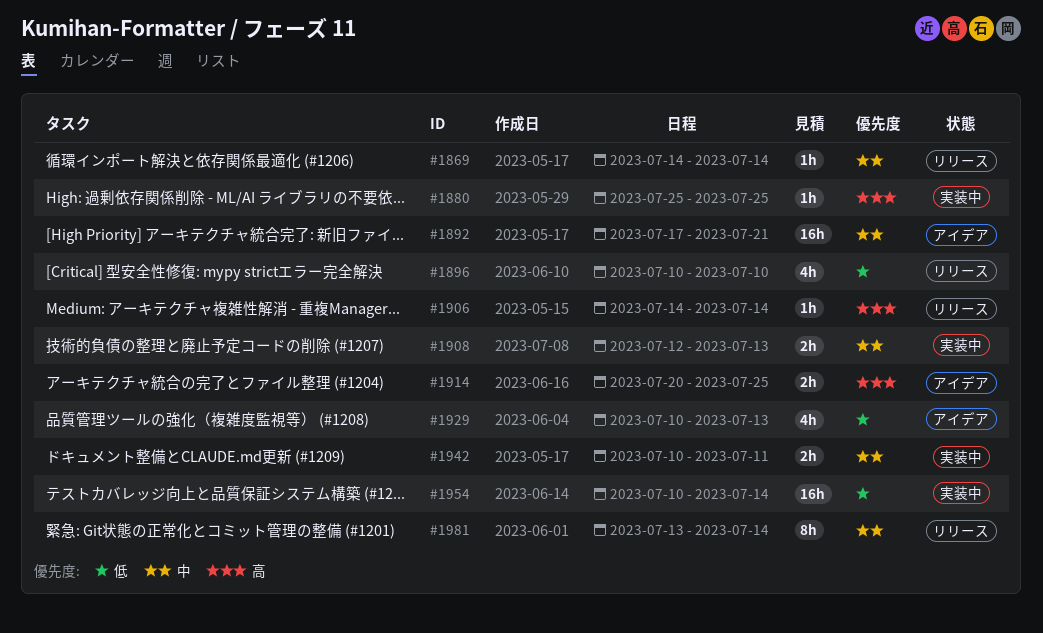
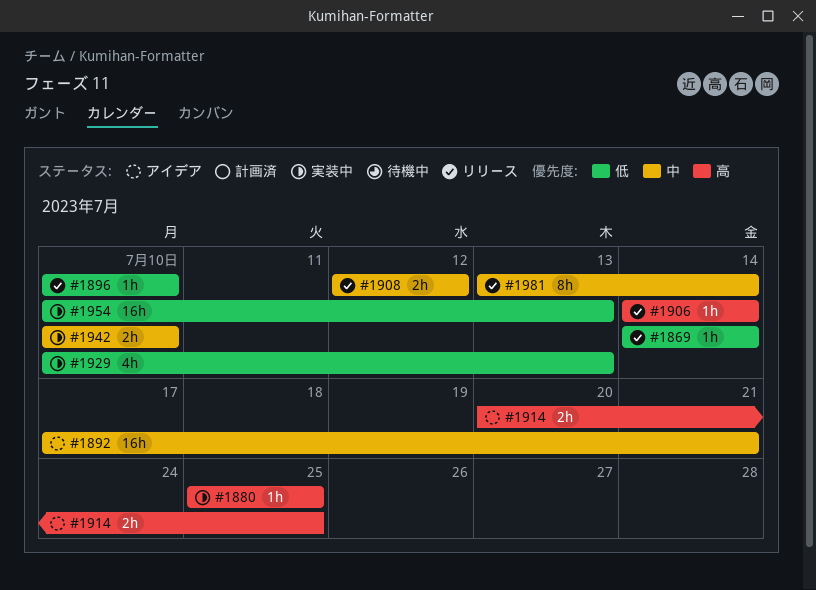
#1869, priority: 中 -> 低
#1896, estimate: 4h -> 1h
#1908, status: 実装中 -> リリース
#1908, due: Jul 13 -> Jul 12
#1929, status: アイデア -> 実装中
#1942, due: Jul 11 -> Jul 10
#1954, due: Jul 14 -> Jul 13

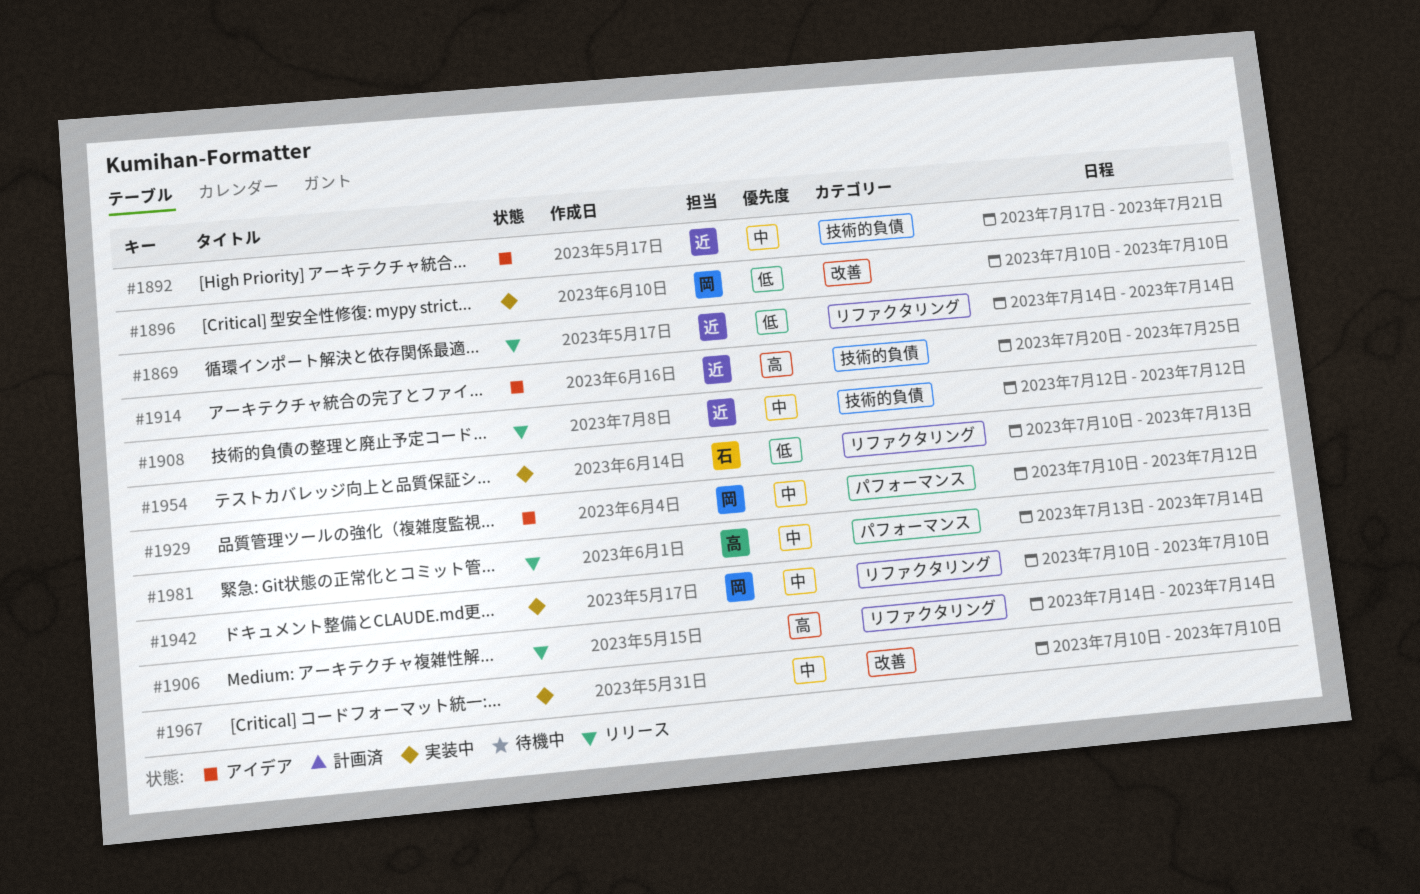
#1880: present -> none
#1896, status: リリース -> 実装中
#1929, status: 実装中 -> アイデア
#1929, priority: 低 -> 中
#1929, due: Jul 13 -> Jul 12
#1967: none -> present

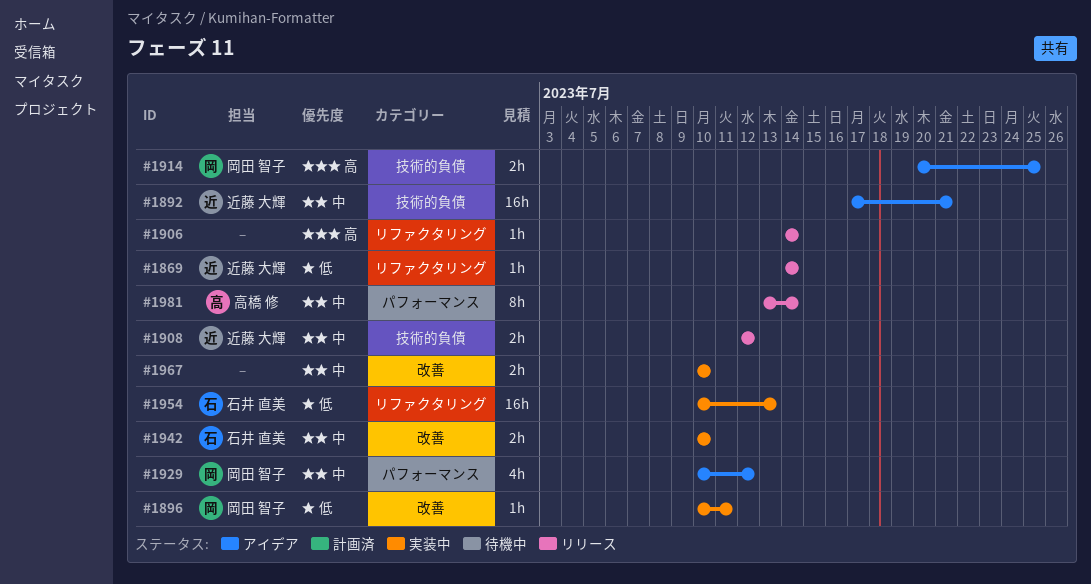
#1896, due: Jul 10 -> Jul 11
#1914, owner: 近藤 大輝 -> 岡田 智子
#1942, owner: 岡田 智子 -> 石井 直美
#1942, label: リファクタリング -> 改善

